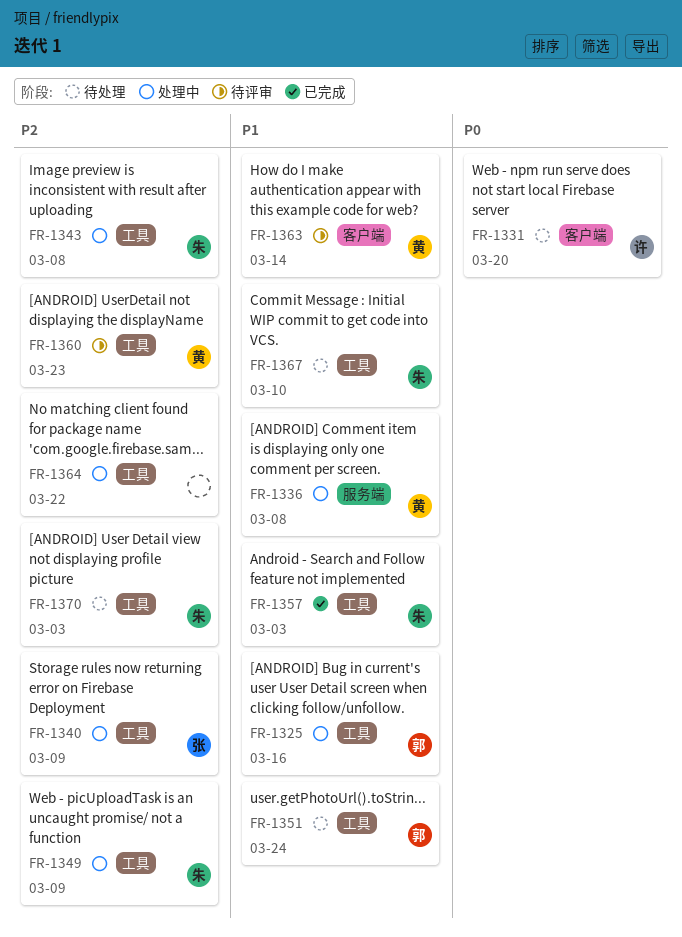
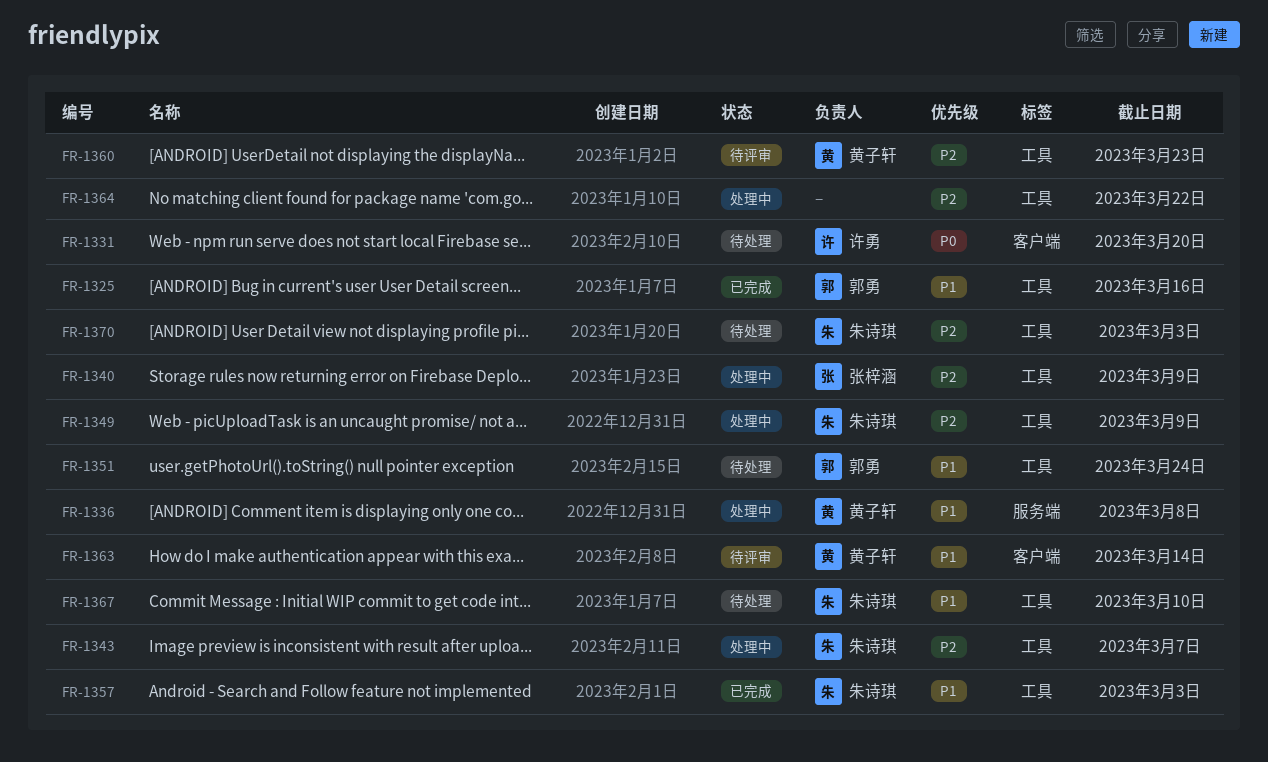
FR-1325, status: 处理中 -> 已完成
FR-1343, due: Mar 8 -> Mar 7

